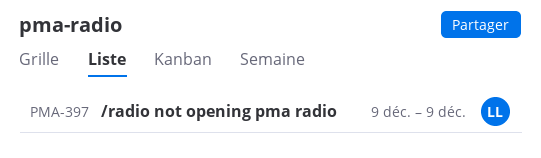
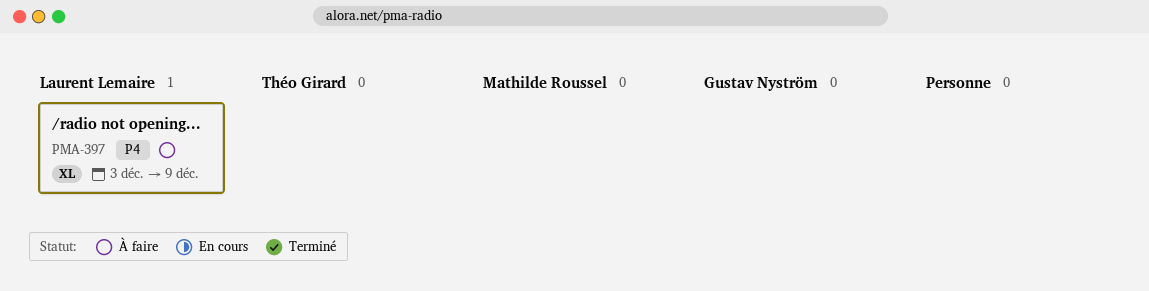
PMA-397, start: Dec 9 -> Dec 3

